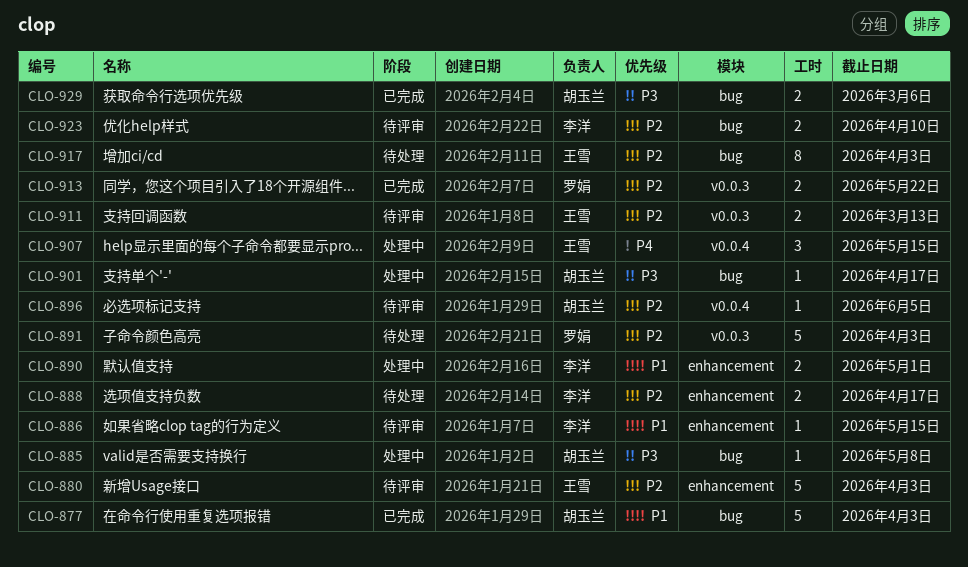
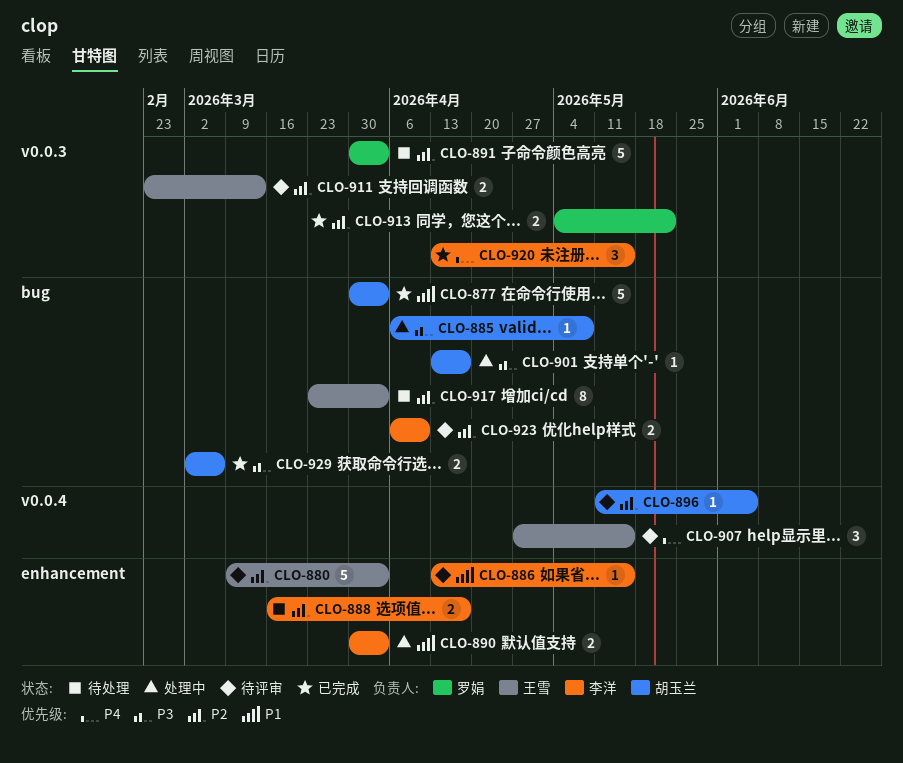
CLO-890, due: May 1 -> Apr 3
CLO-907, status: 处理中 -> 待评审
CLO-920: none -> present

